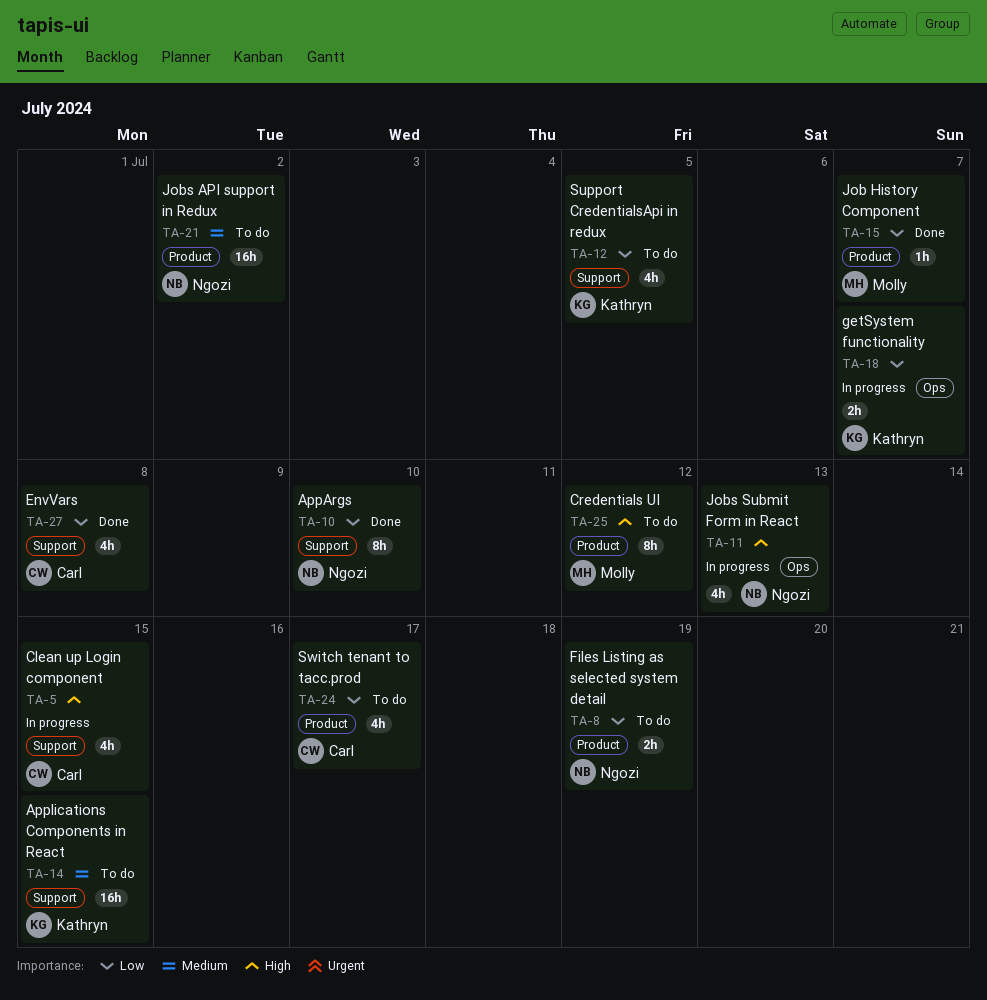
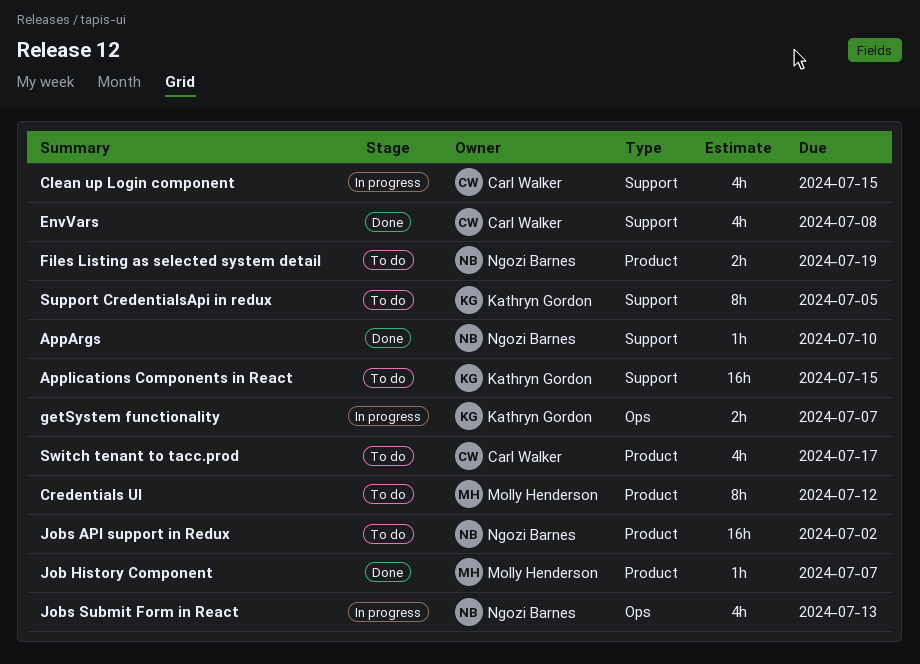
AppArgs, estimate: 8h -> 1h
Support CredentialsApi in redux, estimate: 4h -> 8h

